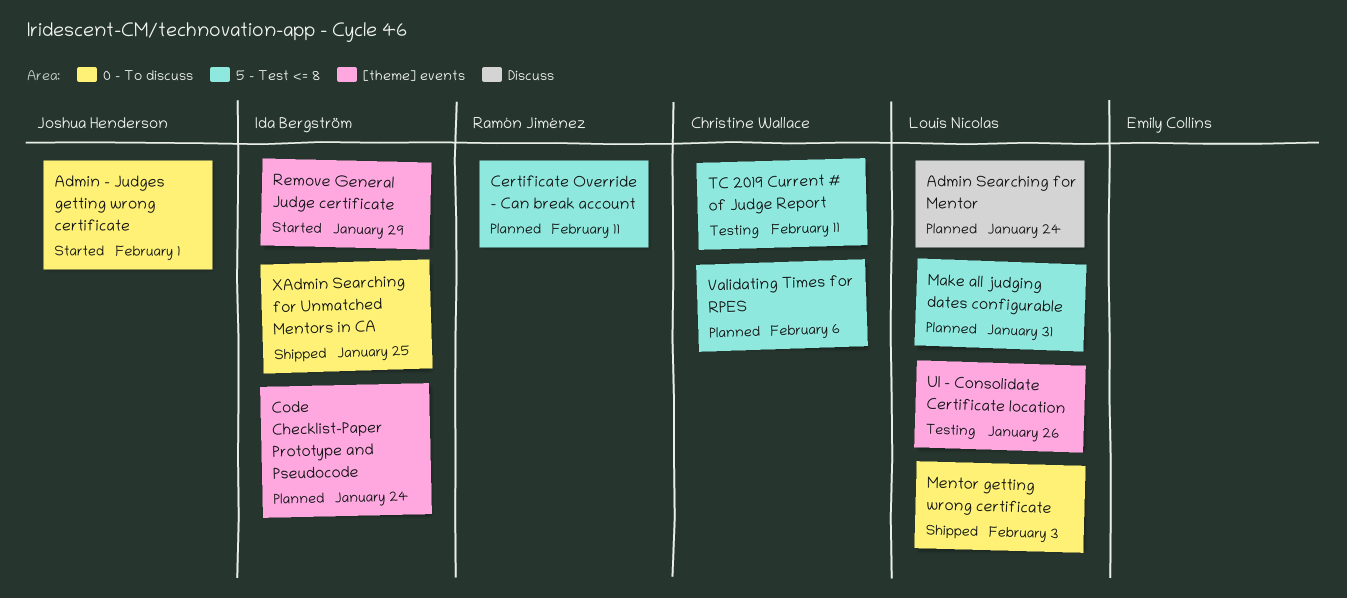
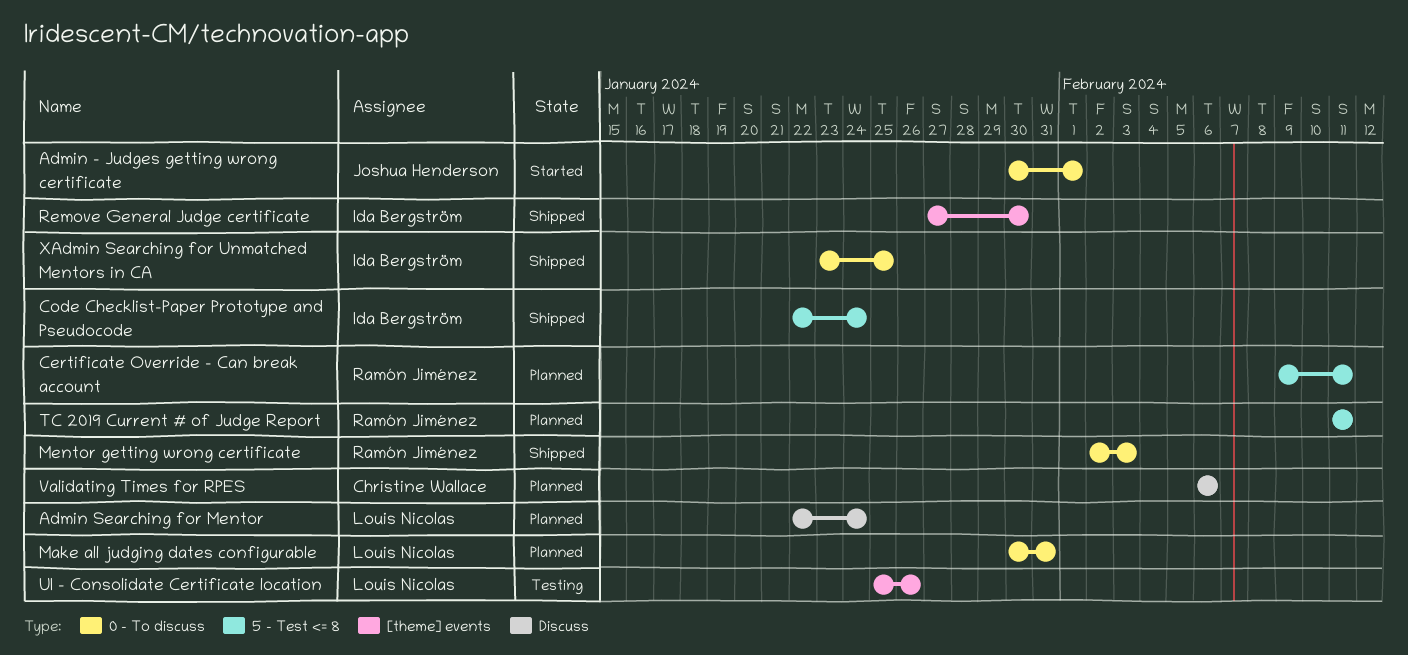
Code Checklist-Paper Prototype and Pseudocode, status: Planned -> Shipped
Code Checklist-Paper Prototype and Pseudocode, label: [theme] events -> 5 - Test <= 8
Make all judging dates configurable, label: 5 - Test <= 8 -> 0 - To discuss
Mentor getting wrong certificate, owner: Louis Nicolas -> Ramón Jiménez
Remove General Judge certificate, status: Started -> Shipped
Remove General Judge certificate, due: Jan 29 -> Jan 30
TC 2019 Current # of Judge Report, status: Testing -> Planned
TC 2019 Current # of Judge Report, owner: Christine Wallace -> Ramón Jiménez
Validating Times for RPES, label: 5 - Test <= 8 -> Discuss

